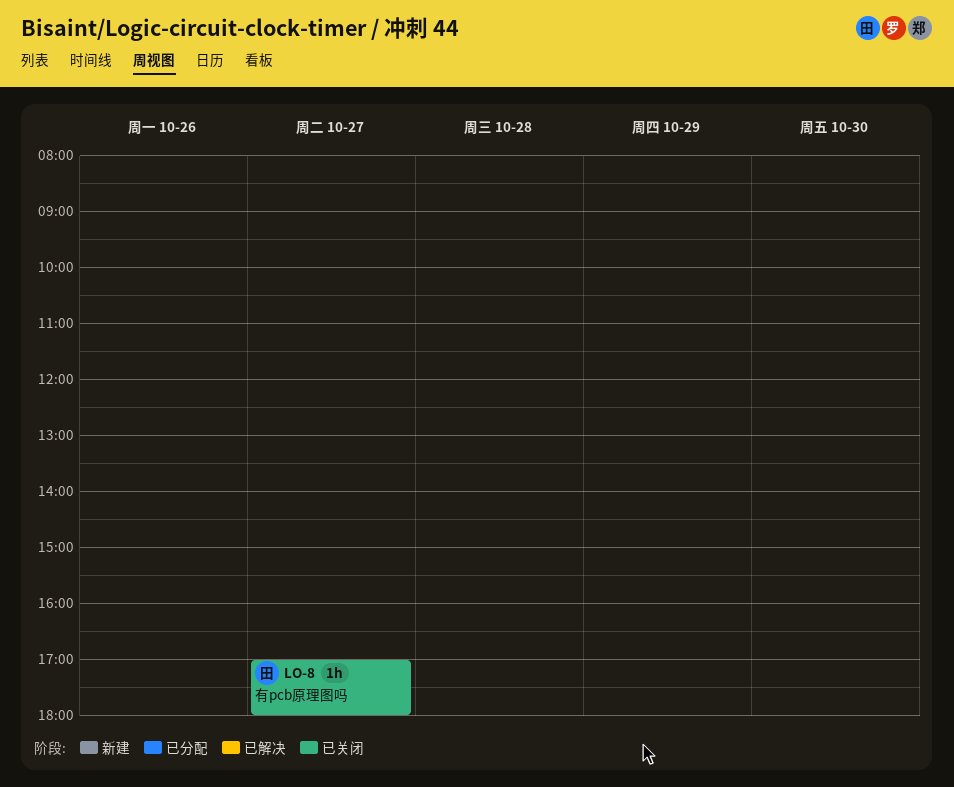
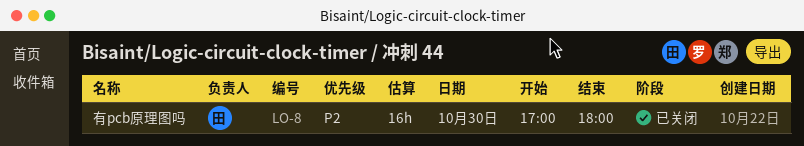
LO-8, estimate: 1h -> 16h
LO-8, day: Oct 27 -> Oct 30

